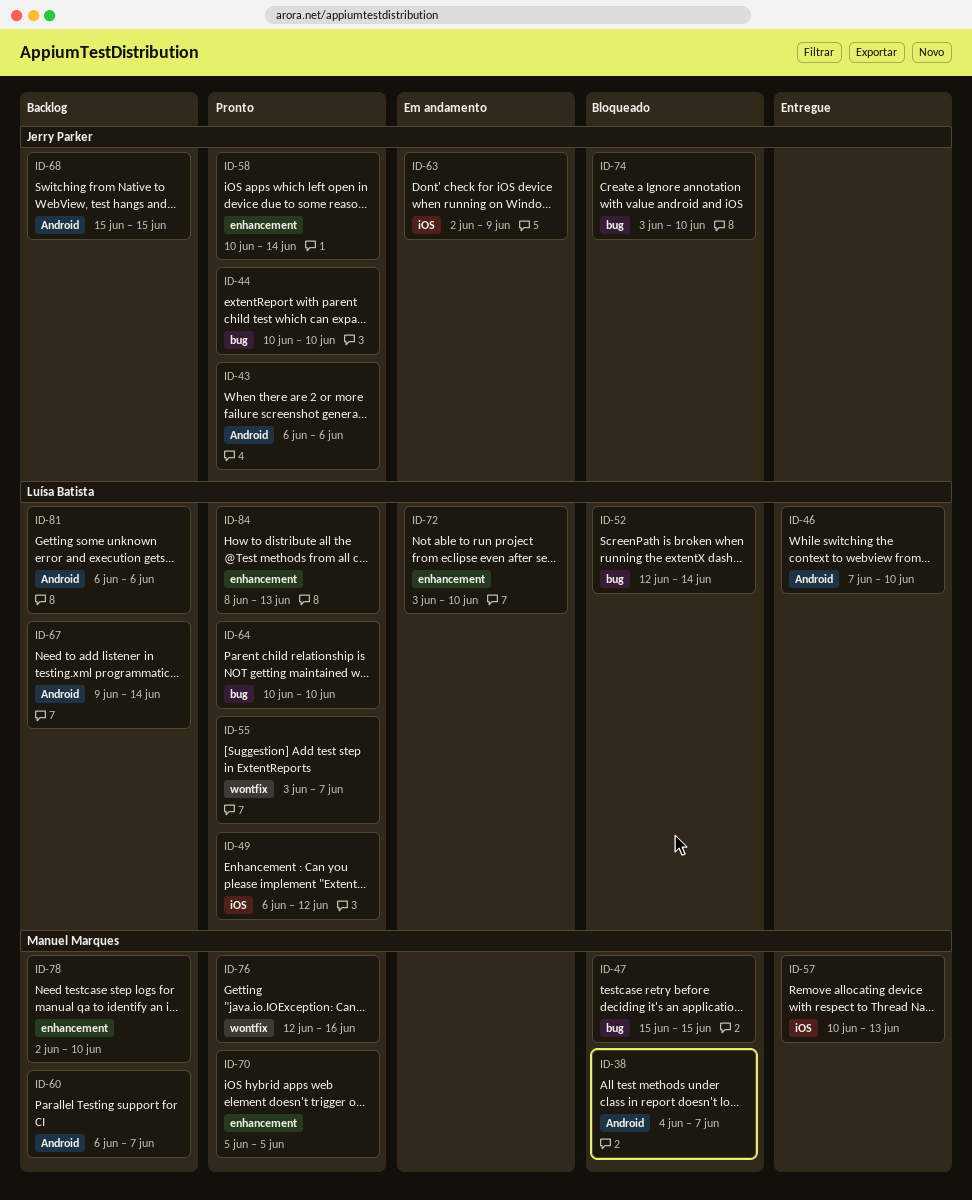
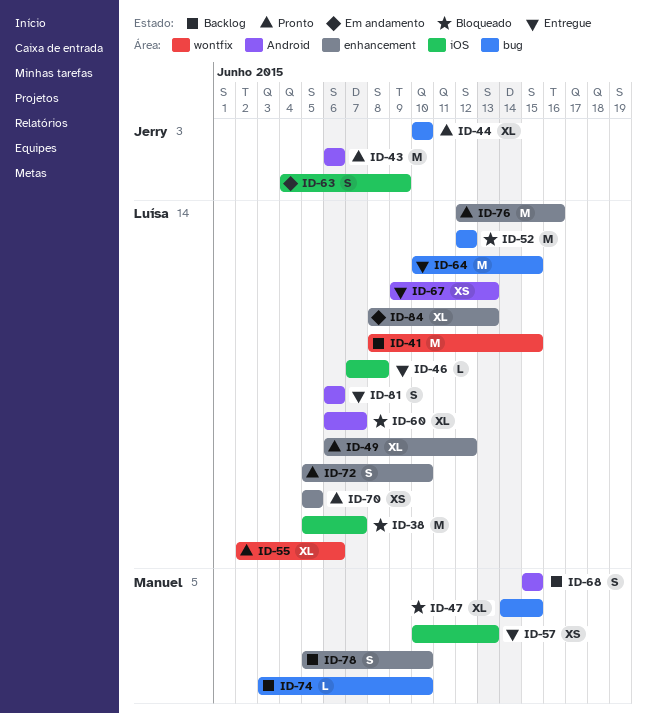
ID-38, owner: Manuel Marques -> Luísa Batista
ID-38, label: Android -> iOS
ID-38, start: Jun 4 -> Jun 5
ID-41: none -> present
ID-46, label: Android -> iOS
ID-46, due: Jun 10 -> Jun 8
ID-47, start: Jun 15 -> Jun 14
ID-49, label: iOS -> enhancement
ID-52, due: Jun 14 -> Jun 12
ID-55, start: Jun 3 -> Jun 2
ID-55, due: Jun 7 -> Jun 6
ID-58: present -> none
ID-60, status: Backlog -> Bloqueado
ID-60, owner: Manuel Marques -> Luísa Batista
ID-63, start: Jun 2 -> Jun 4
ID-64, status: Pronto -> Entregue
ID-64, due: Jun 10 -> Jun 15
ID-67, status: Backlog -> Entregue
ID-67, due: Jun 14 -> Jun 13
ID-68, owner: Jerry Parker -> Manuel Marques
ID-70, owner: Manuel Marques -> Luísa Batista
ID-72, status: Em andamento -> Pronto
ID-72, start: Jun 3 -> Jun 5
ID-74, status: Bloqueado -> Backlog
ID-74, owner: Jerry Parker -> Manuel Marques
ID-76, owner: Manuel Marques -> Luísa Batista
ID-76, label: wontfix -> enhancement
ID-78, start: Jun 2 -> Jun 5
ID-81, status: Backlog -> Entregue
ID-84, status: Pronto -> Em andamento

